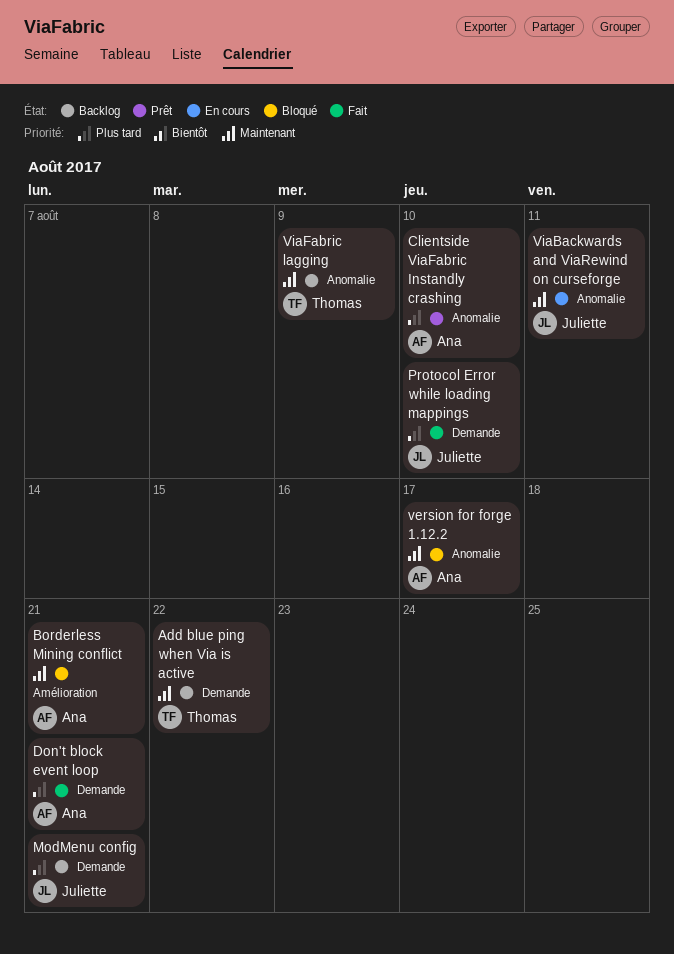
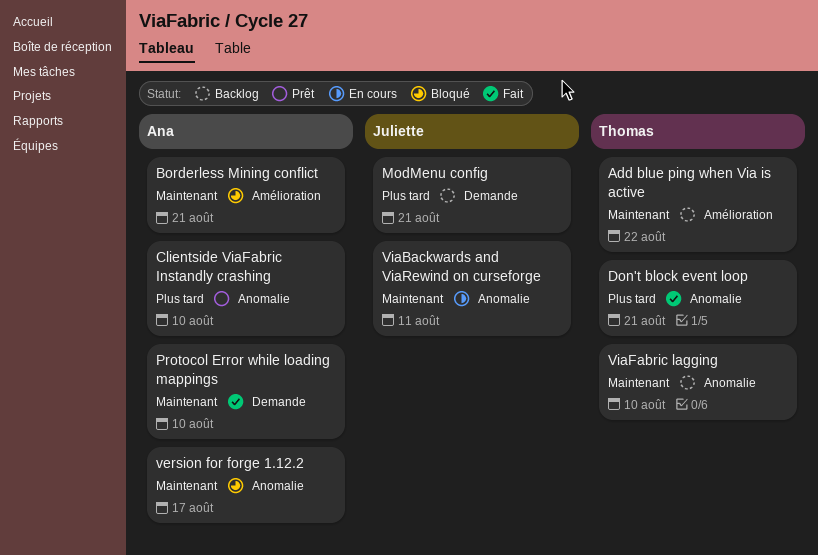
Add blue ping when Via is active, label: Demande -> Amélioration
Don't block event loop, owner: Ana -> Thomas
Don't block event loop, label: Demande -> Anomalie
Protocol Error while loading mappings, owner: Juliette -> Ana
Protocol Error while loading mappings, priority: Plus tard -> Maintenant
ViaFabric lagging, due: Aug 9 -> Aug 10

